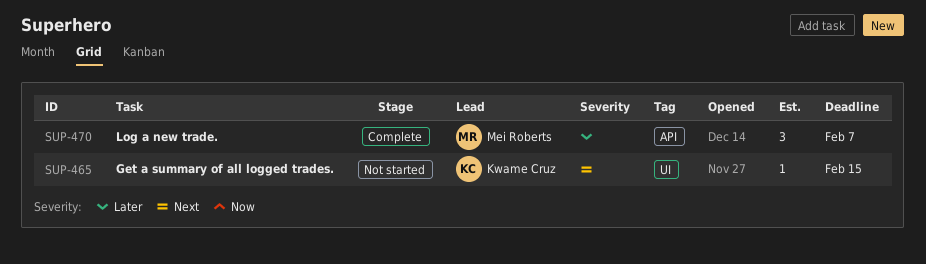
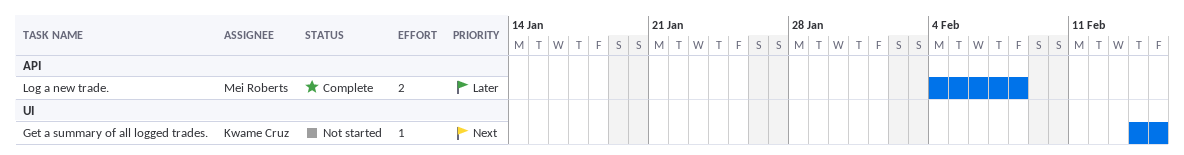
Log a new trade., estimate: 3 -> 2
Log a new trade., due: Feb 7 -> Feb 8

